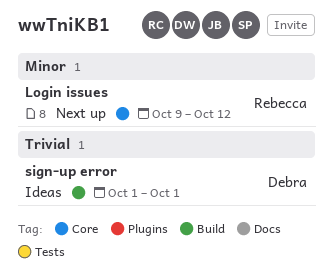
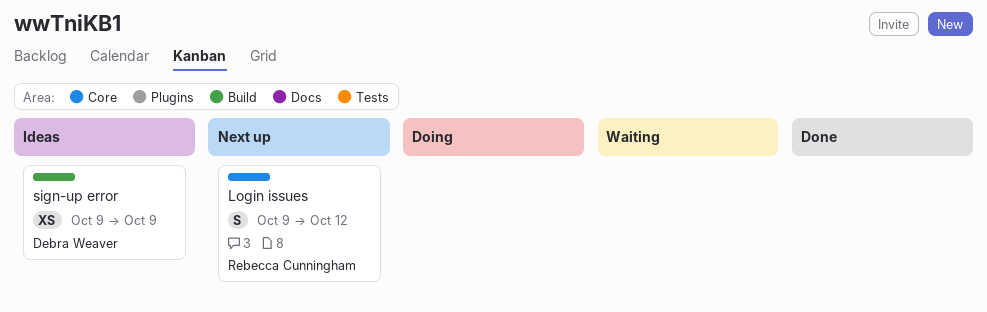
sign-up error, start: Oct 1 -> Oct 9
sign-up error, due: Oct 1 -> Oct 9

